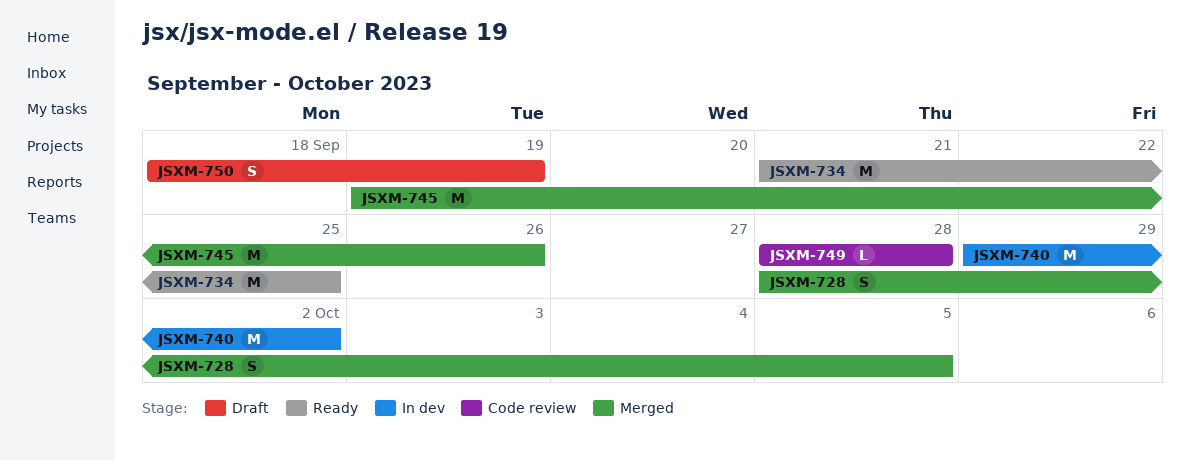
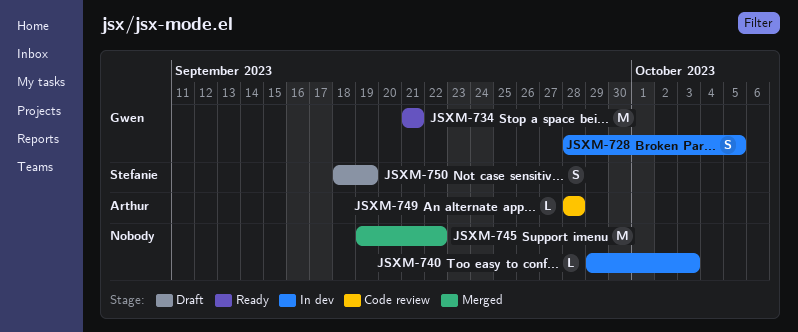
JSXM-728, status: Merged -> In dev
JSXM-734, due: Sep 25 -> Sep 21
JSXM-740, estimate: M -> L
JSXM-740, due: Oct 2 -> Oct 3
JSXM-745, due: Sep 26 -> Sep 22

